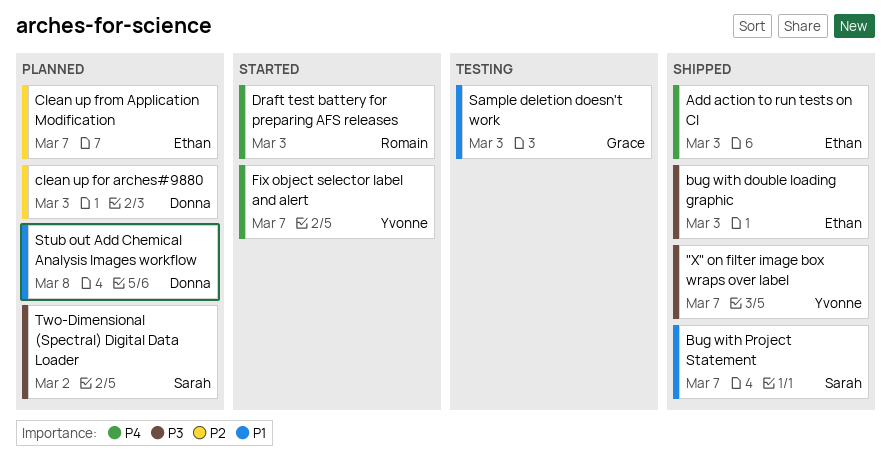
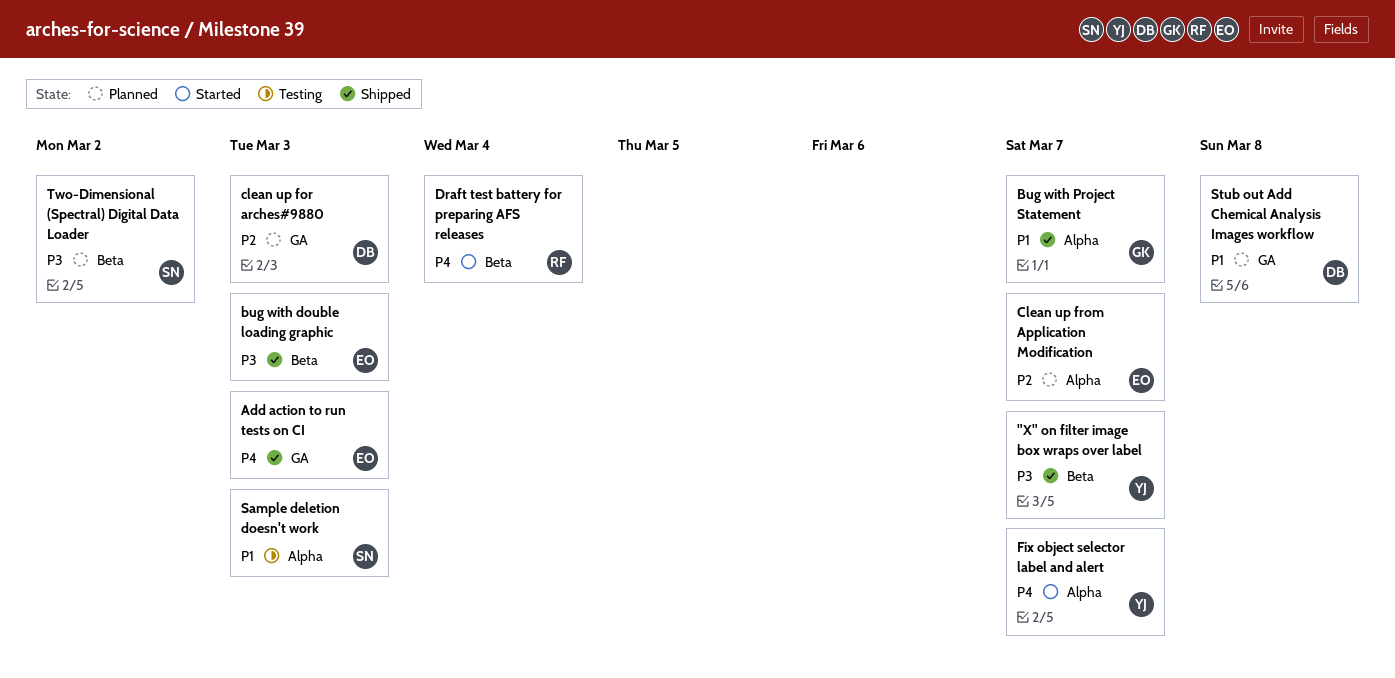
Bug with Project Statement, owner: Sarah -> Grace
Draft test battery for preparing AFS releases, due: Mar 3 -> Mar 4
Sample deletion doesn't work, owner: Grace -> Sarah

